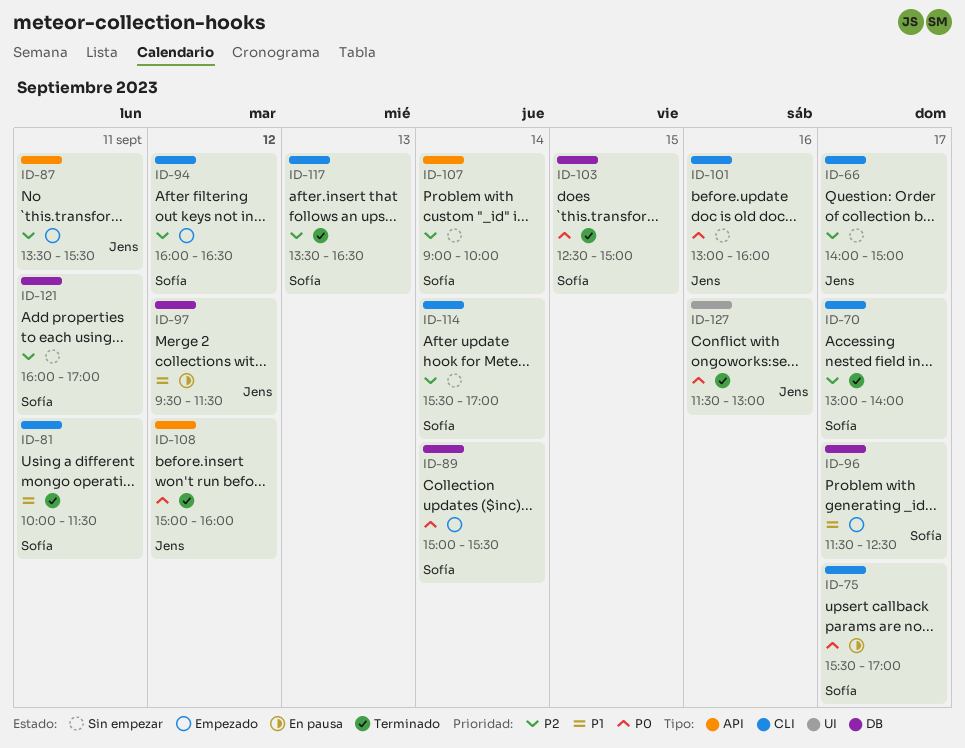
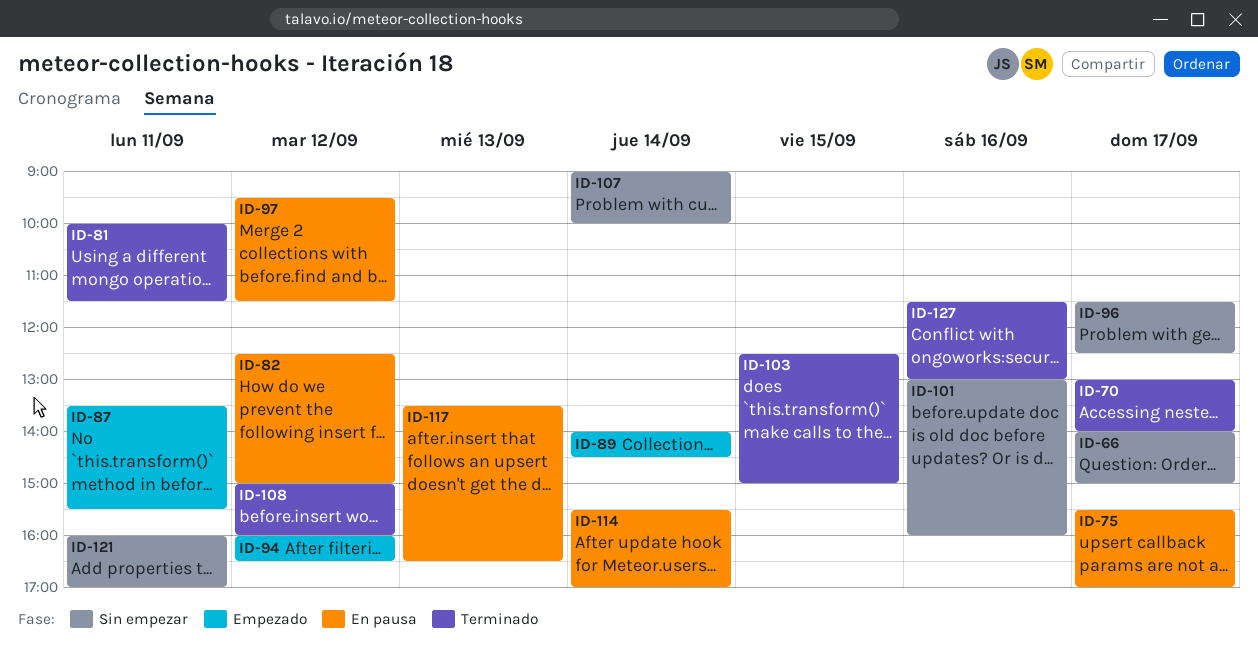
ID-82: none -> present
ID-89, begins: 15:00 -> 14:00
ID-89, ends: 15:30 -> 14:30
ID-96, status: Empezado -> Sin empezar
ID-114, status: Sin empezar -> En pausa
ID-117, status: Terminado -> En pausa

